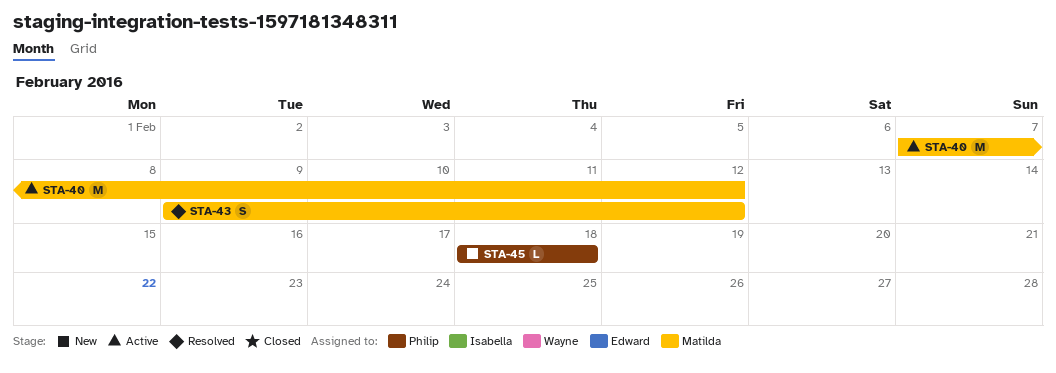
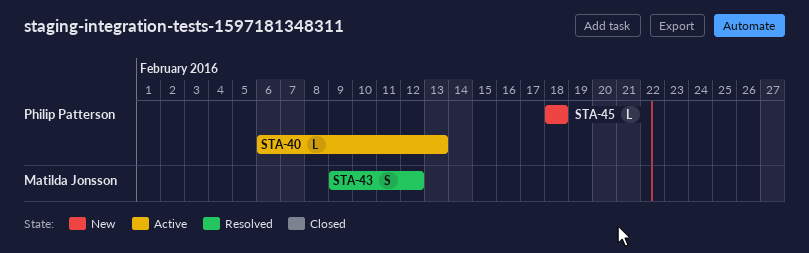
STA-40, owner: Matilda Jonsson -> Philip Patterson
STA-40, estimate: M -> L
STA-40, start: Feb 7 -> Feb 6
STA-40, due: Feb 12 -> Feb 13

